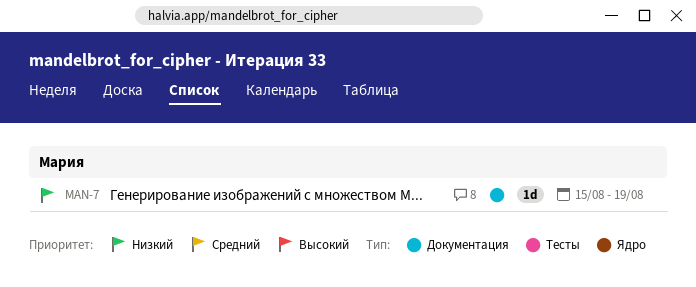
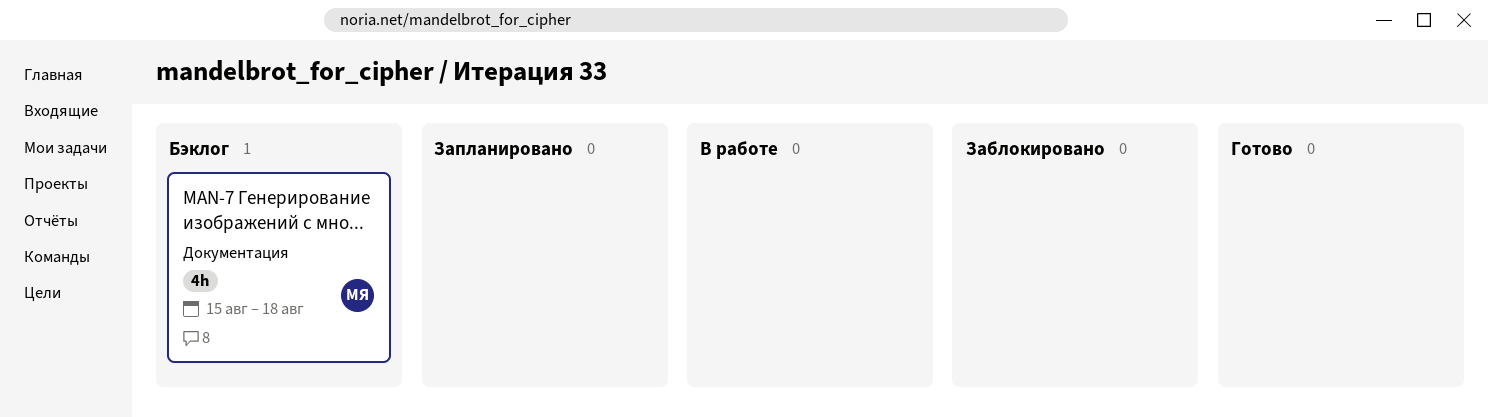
MAN-7, estimate: 1d -> 4h
MAN-7, due: Aug 19 -> Aug 18

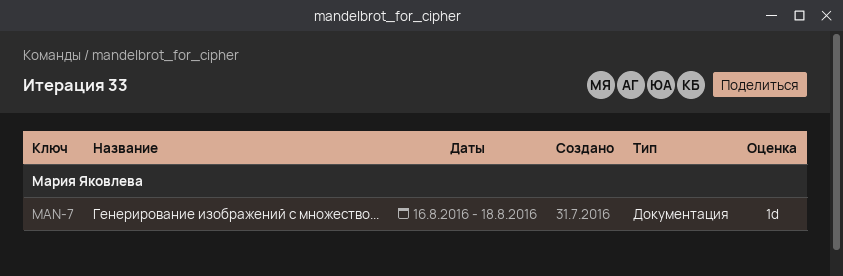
MAN-7, estimate: 4h -> 1d
MAN-7, start: Aug 15 -> Aug 16

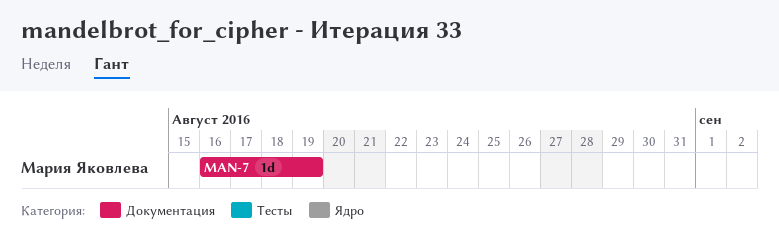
MAN-7, due: Aug 18 -> Aug 19

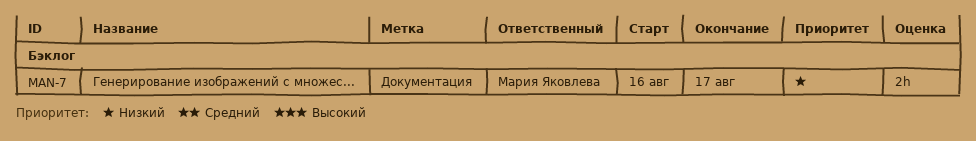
MAN-7, estimate: 1d -> 2h
MAN-7, due: Aug 19 -> Aug 17

